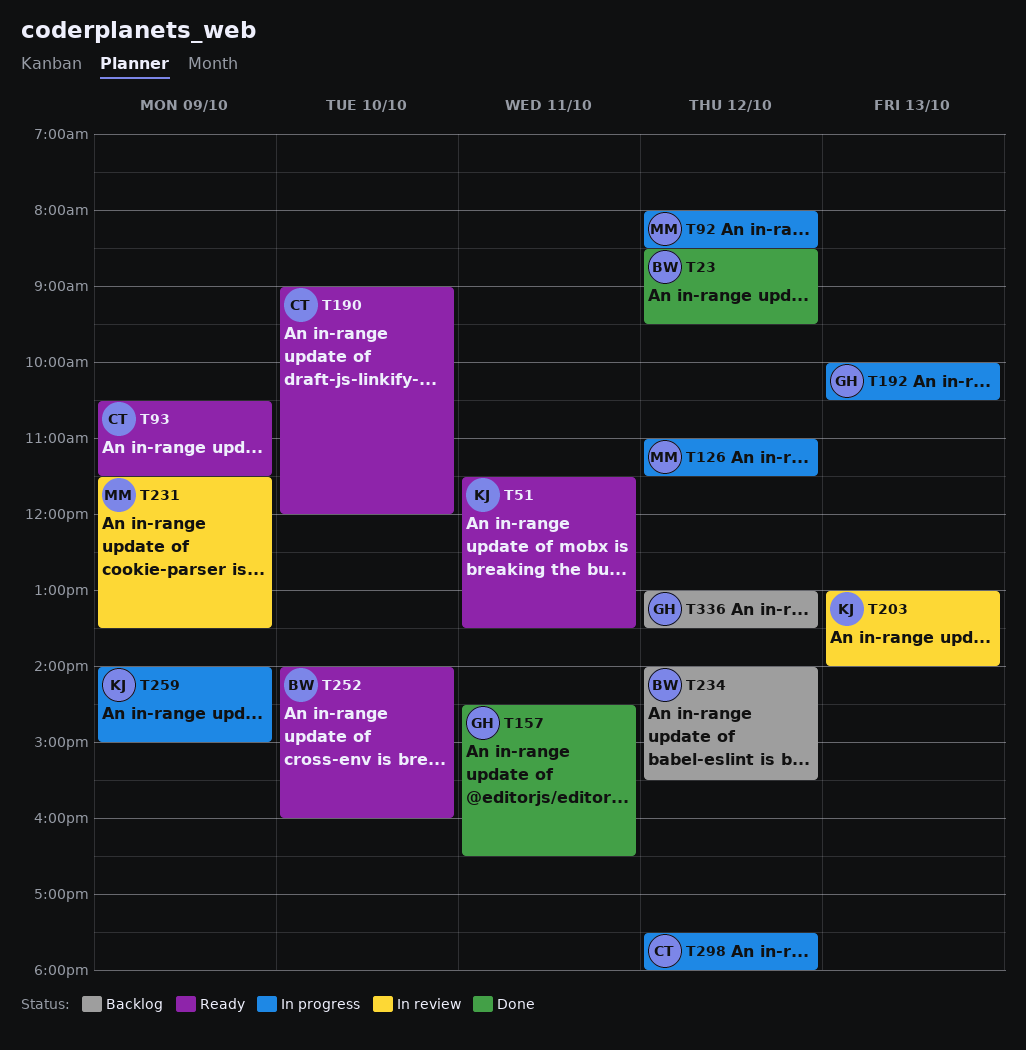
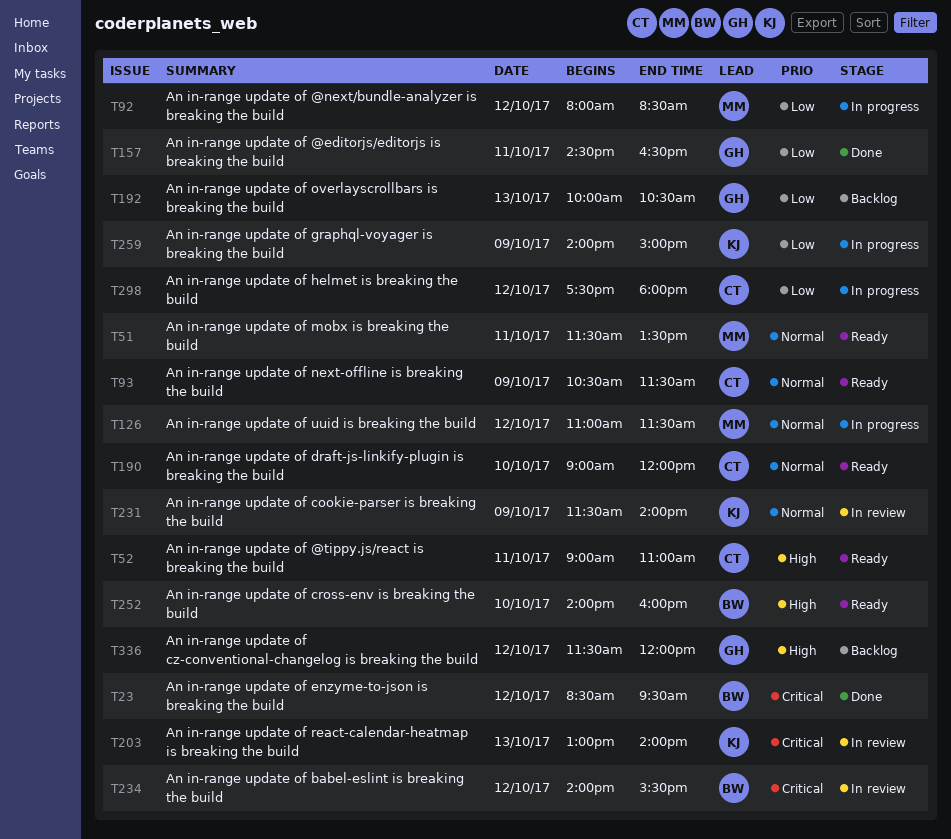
T51, owner: KJ -> MM
T52: none -> present
T192, status: In progress -> Backlog
T231, owner: MM -> KJ
T231, ends: 13:30 -> 14:00
T234, status: Backlog -> In review
T336, begins: 13:00 -> 11:30
T336, ends: 13:30 -> 12:00

